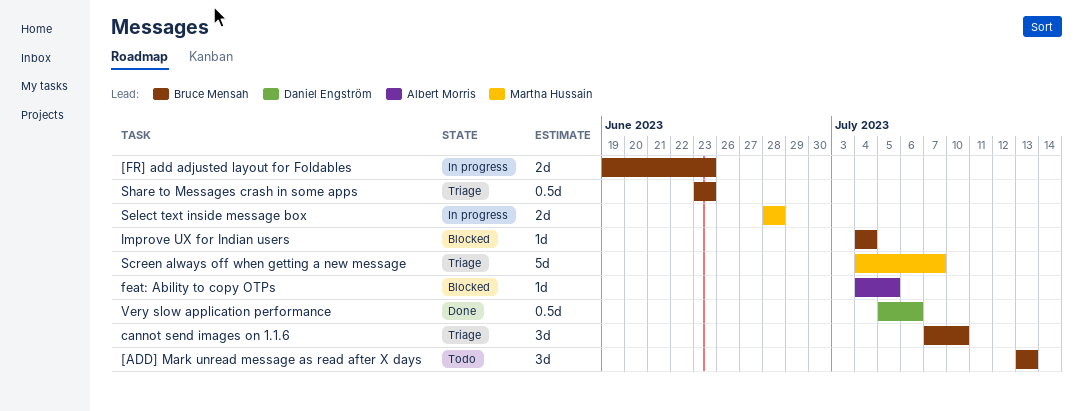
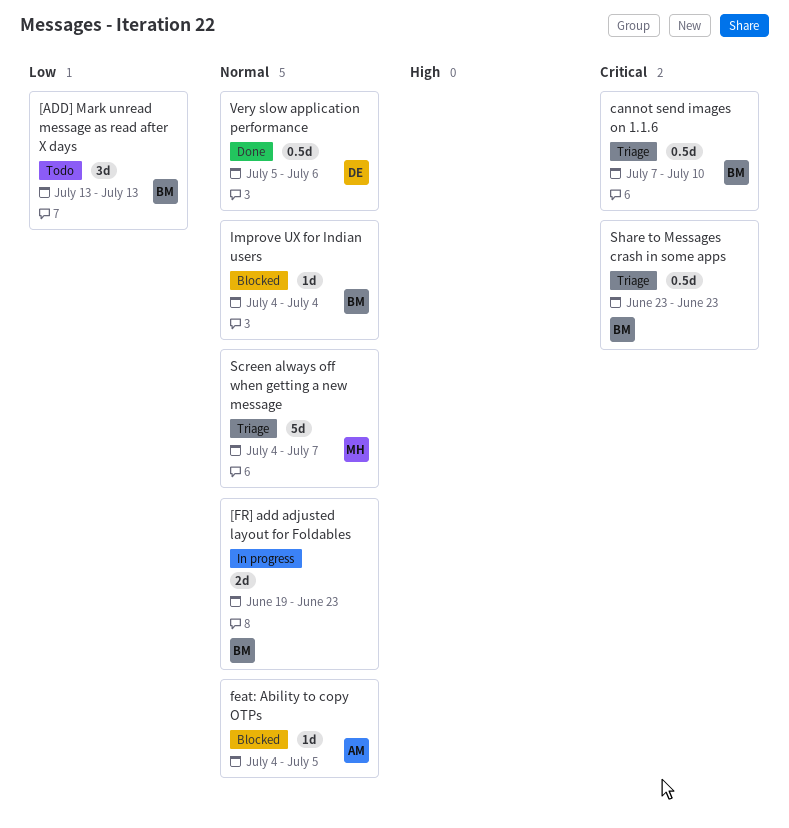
cannot send images on 1.1.6, estimate: 3d -> 0.5d
Select text inside message box: present -> none

